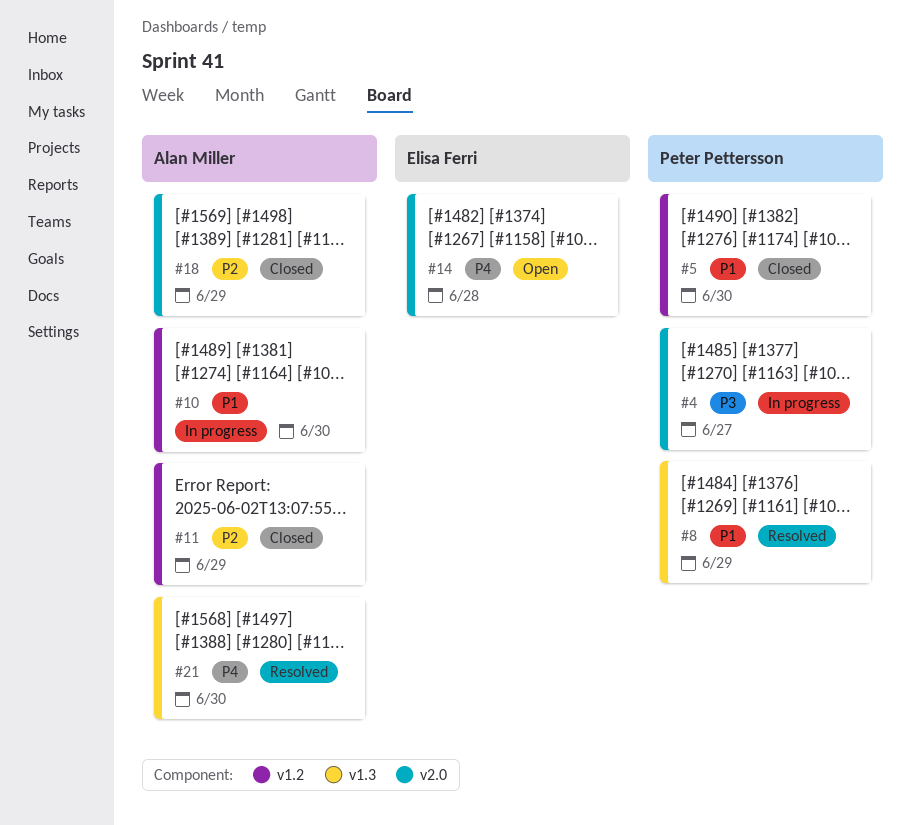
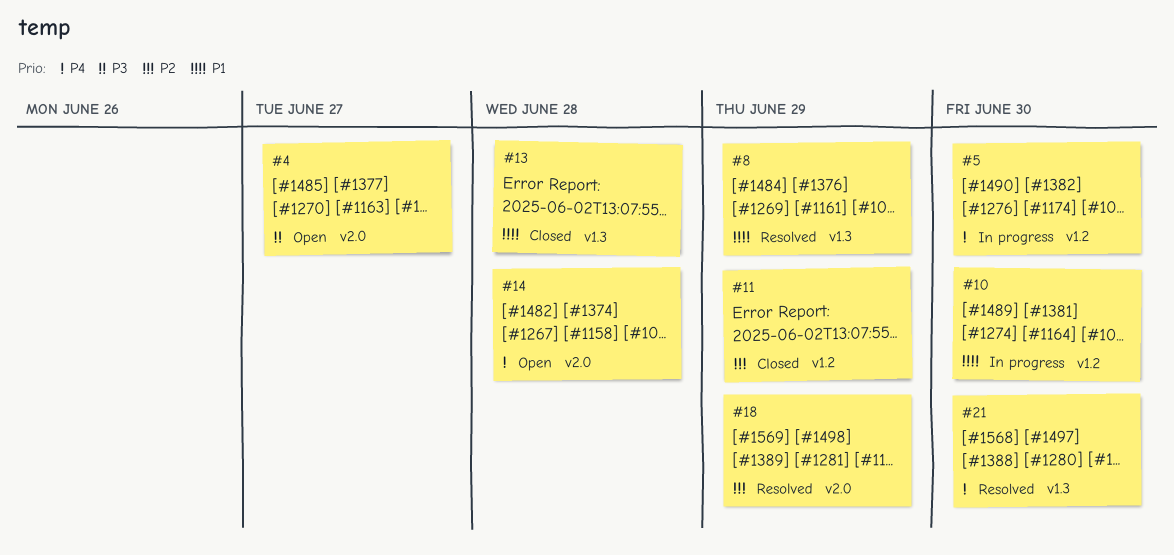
#4, status: In progress -> Open
#5, status: Closed -> In progress
#5, priority: P1 -> P4
#13: none -> present
#18, status: Closed -> Resolved

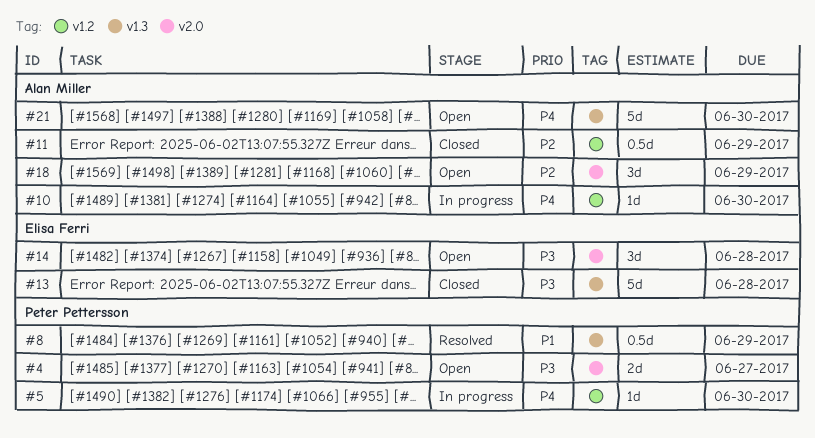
#10, priority: P1 -> P4
#13, priority: P1 -> P3
#14, priority: P4 -> P3
#18, status: Resolved -> Open
#21, status: Resolved -> Open

